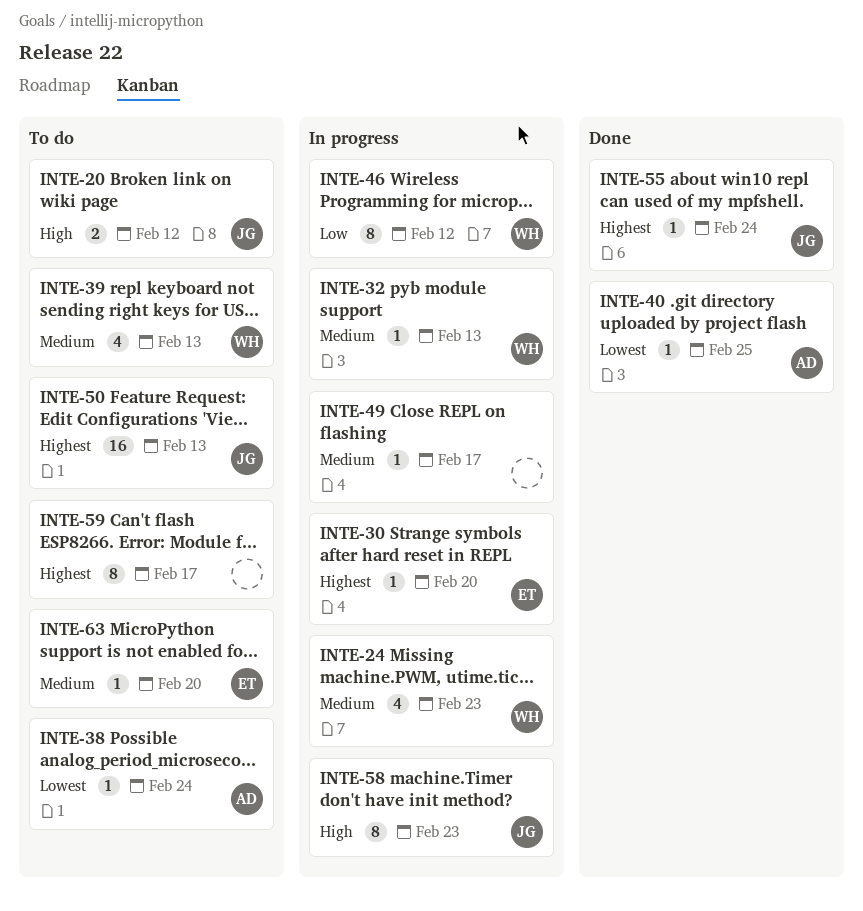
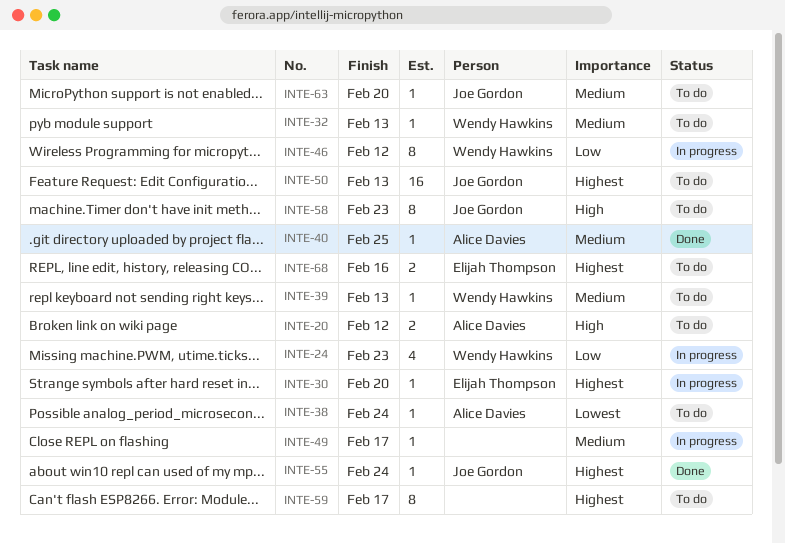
INTE-20, owner: Joe Gordon -> Alice Davies
INTE-24, priority: Medium -> Low
INTE-32, status: In progress -> To do
INTE-39, estimate: 4 -> 1
INTE-40, priority: Lowest -> Medium
INTE-58, status: In progress -> To do
INTE-63, owner: Elijah Thompson -> Joe Gordon
INTE-68: none -> present

